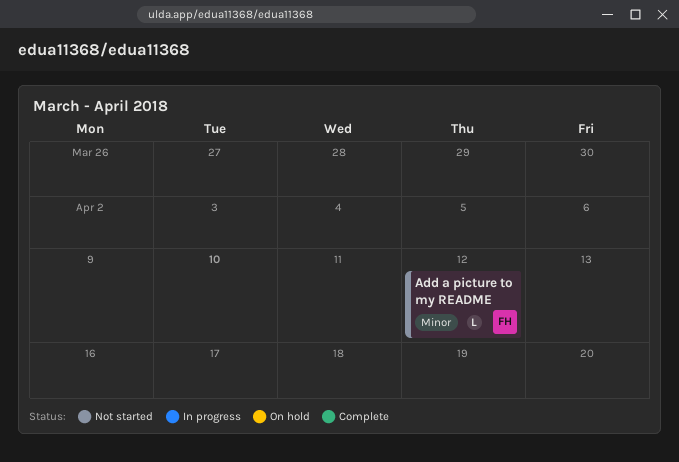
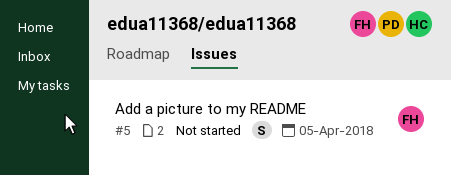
Add a picture to my README, estimate: L -> S
Add a picture to my README, due: Apr 12 -> Apr 5

